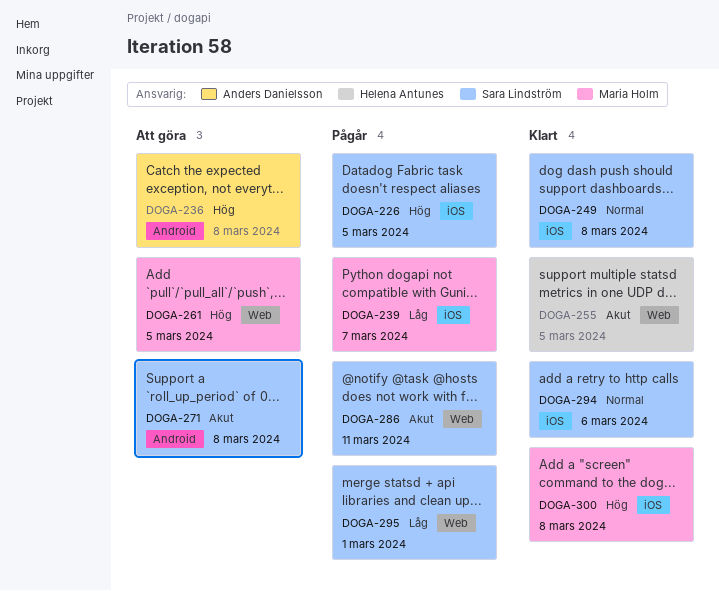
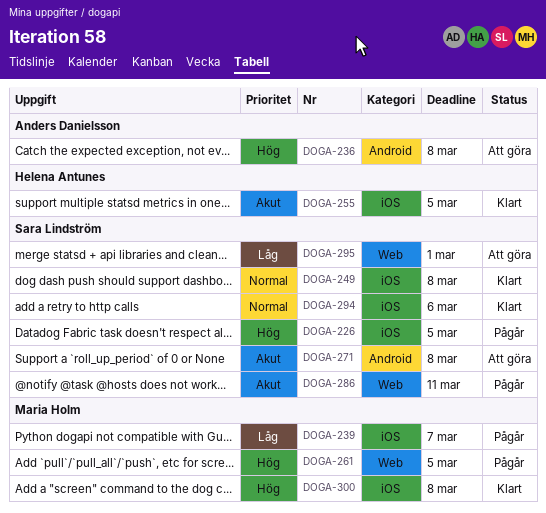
DOGA-255, label: Web -> iOS
DOGA-261, status: Att göra -> Pågår
DOGA-295, status: Pågår -> Att göra

